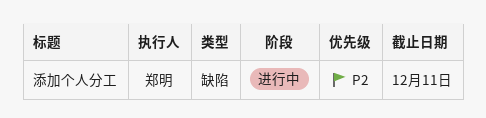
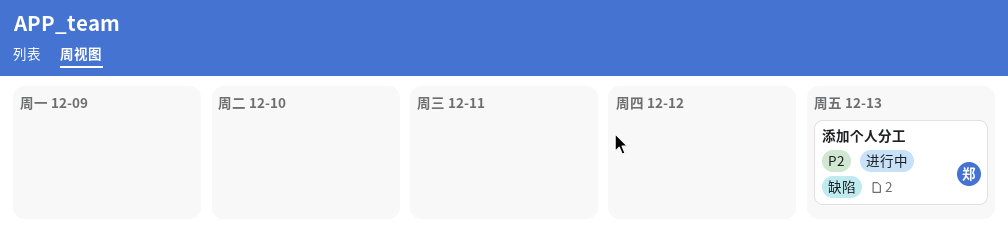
添加个人分工, due: Dec 11 -> Dec 13

